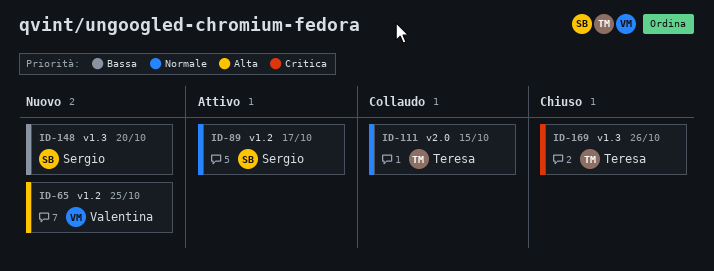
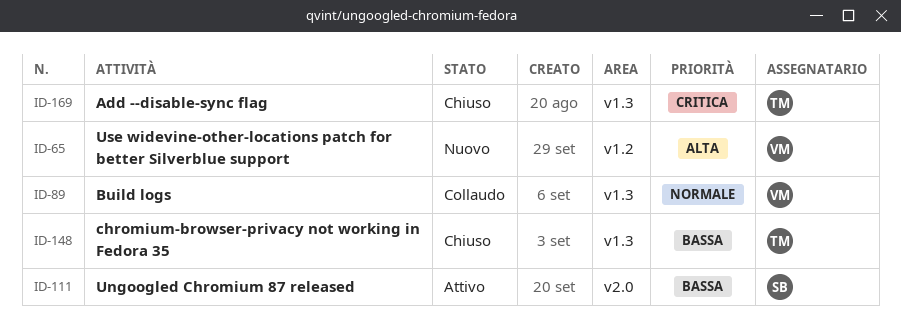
ID-89, status: Attivo -> Collaudo
ID-89, owner: Sergio -> Valentina
ID-89, label: v1.2 -> v1.3
ID-111, status: Collaudo -> Attivo
ID-111, owner: Teresa -> Sergio
ID-111, priority: Normale -> Bassa
ID-148, status: Nuovo -> Chiuso
ID-148, owner: Sergio -> Teresa

